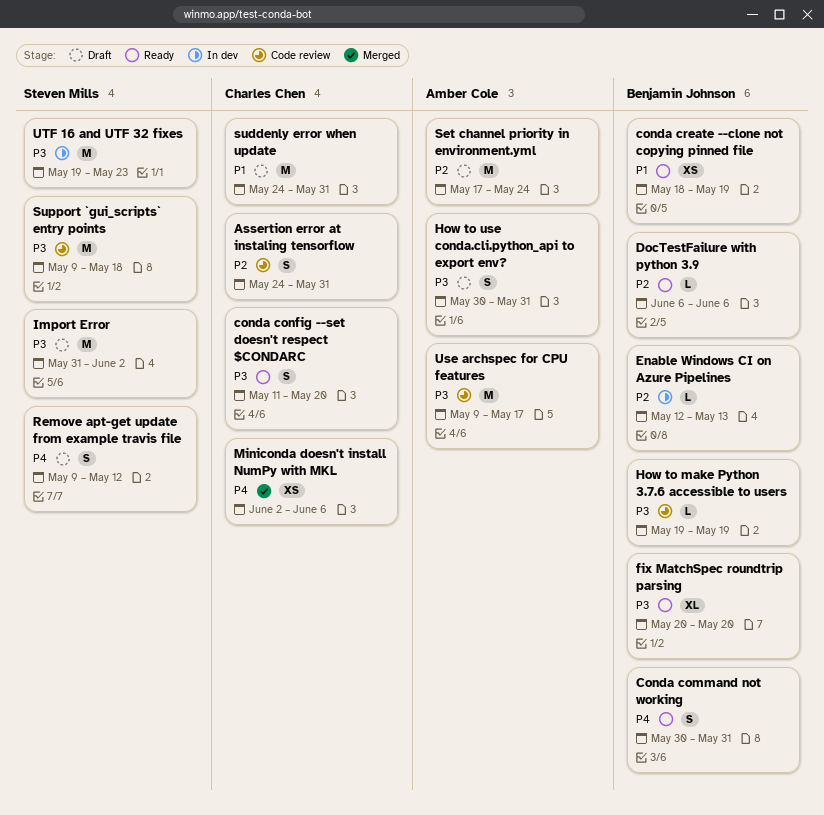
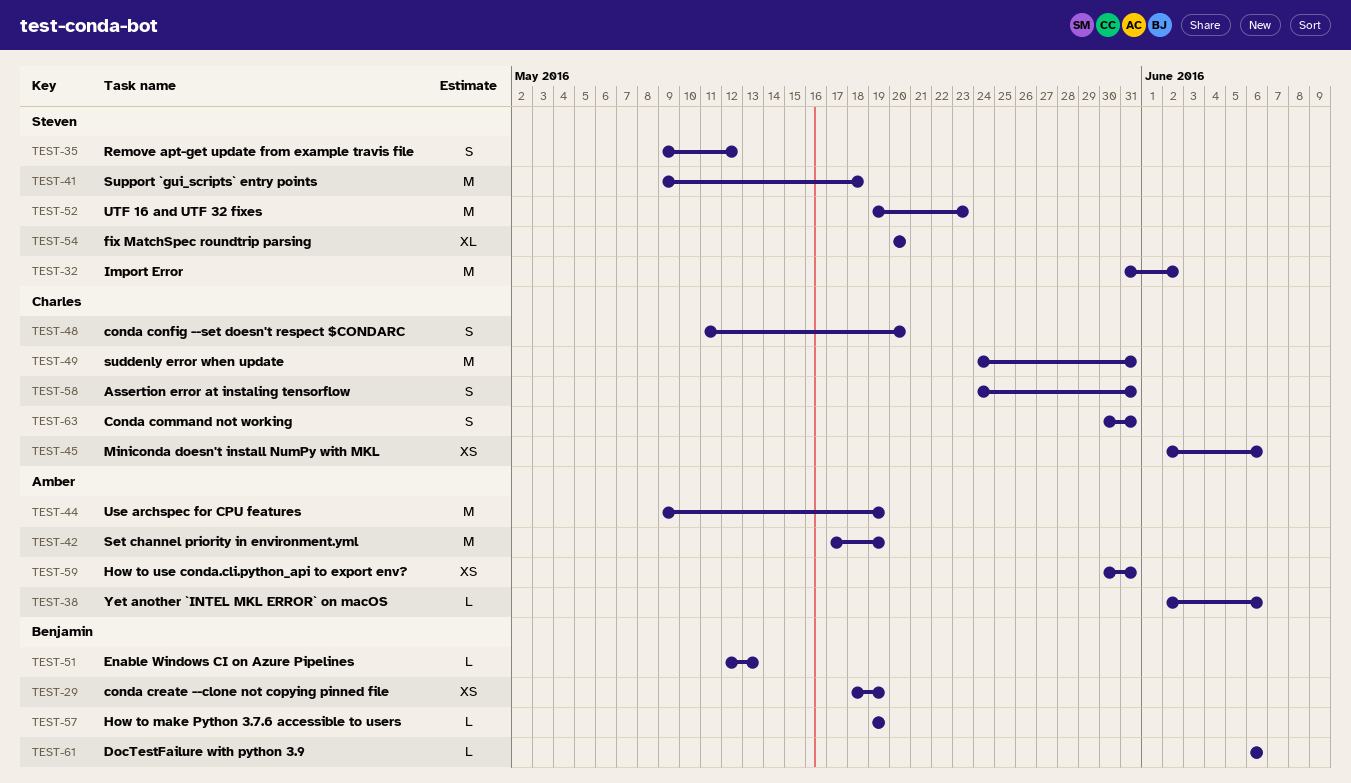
Conda command not working, owner: Benjamin Johnson -> Charles Chen
fix MatchSpec roundtrip parsing, owner: Benjamin Johnson -> Steven Mills
How to use conda.cli.python_api to export env?, estimate: S -> XS
Set channel priority in environment.yml, due: May 24 -> May 19
Use archspec for CPU features, due: May 17 -> May 19
Yet another `INTEL MKL ERROR` on macOS: none -> present

